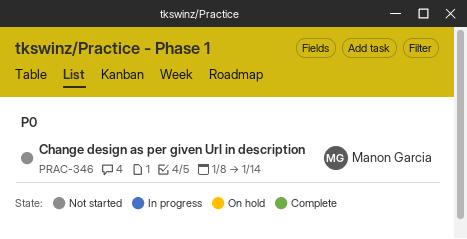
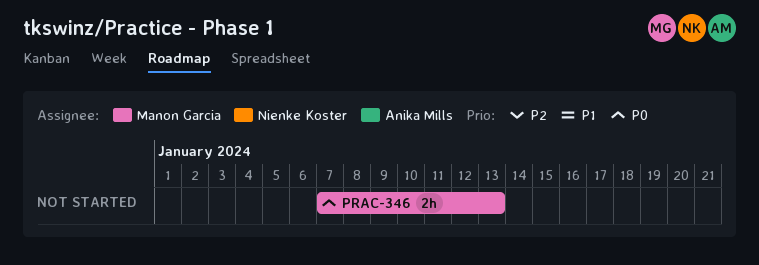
PRAC-346, start: Jan 8 -> Jan 7
PRAC-346, due: Jan 14 -> Jan 13

